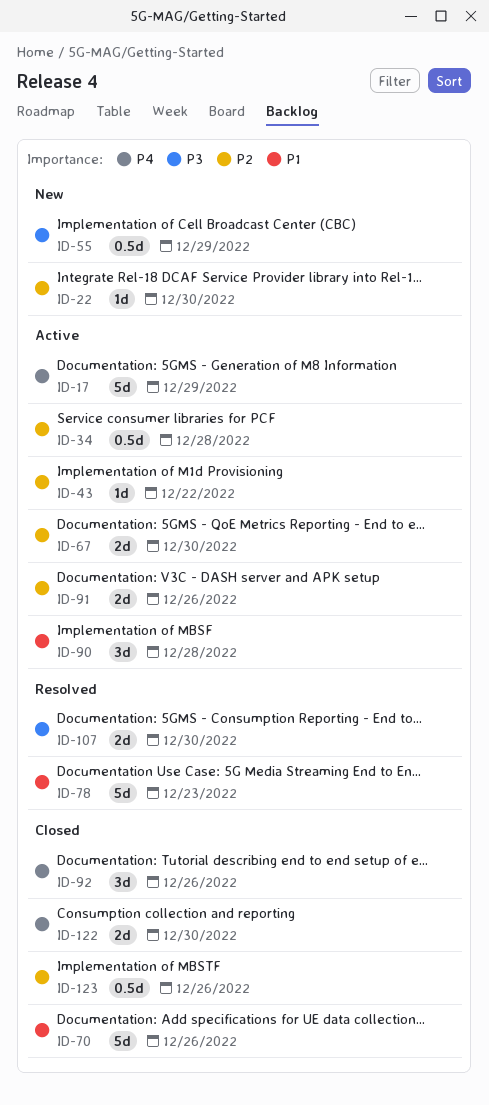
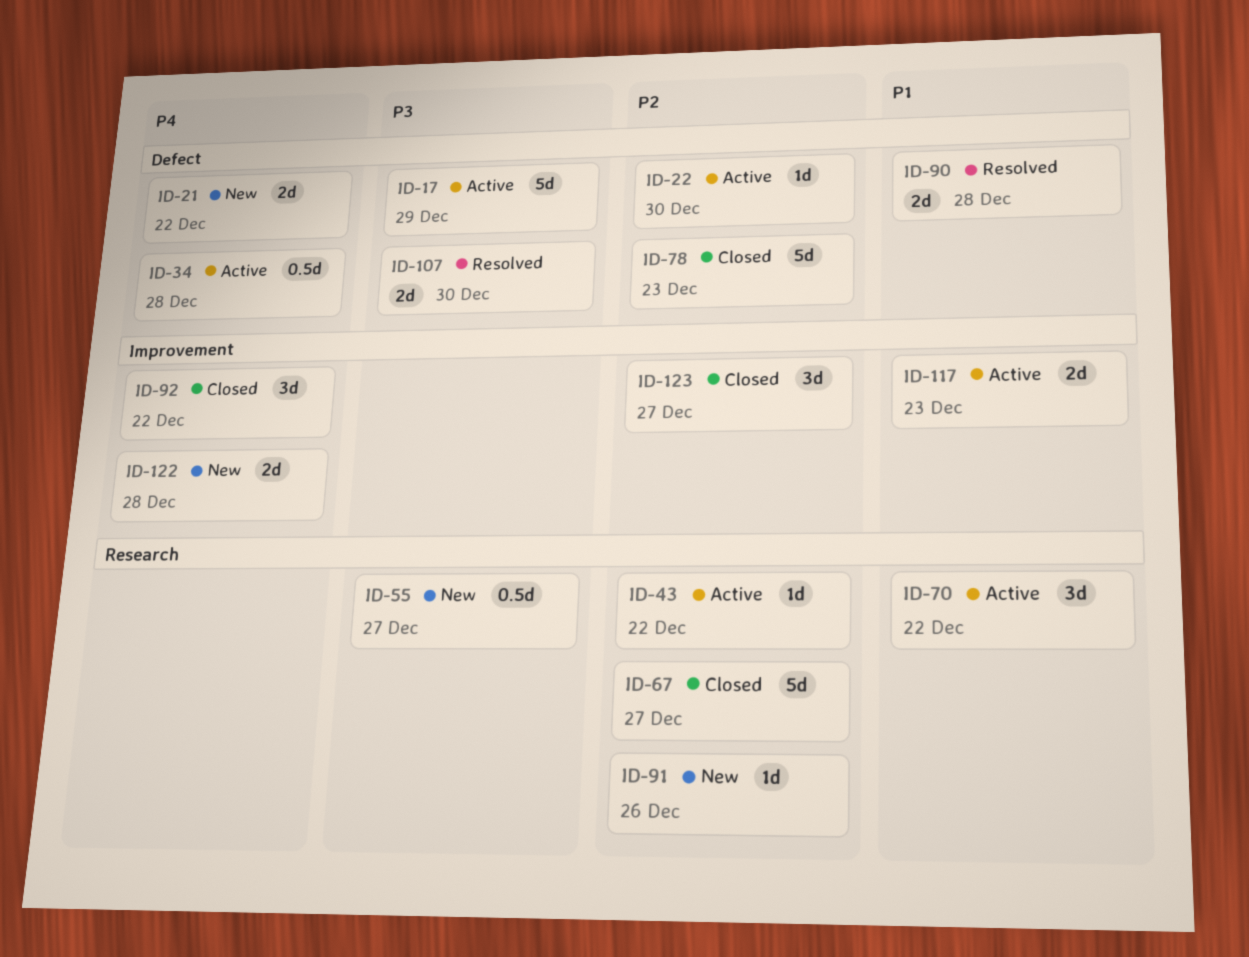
ID-17, priority: P4 -> P3
ID-21: none -> present
ID-22, status: New -> Active
ID-34, priority: P2 -> P4
ID-55, due: Dec 29 -> Dec 27
ID-67, status: Active -> Closed
ID-67, estimate: 2d -> 5d
ID-67, due: Dec 30 -> Dec 27
ID-70, status: Closed -> Active
ID-70, estimate: 5d -> 3d
ID-70, due: Dec 26 -> Dec 22
ID-78, status: Resolved -> Closed
ID-78, priority: P1 -> P2
ID-90, status: Active -> Resolved
ID-90, estimate: 3d -> 2d
ID-91, status: Active -> New
ID-91, estimate: 2d -> 1d
ID-92, due: Dec 26 -> Dec 22
ID-117: none -> present
ID-122, status: Closed -> New
ID-122, due: Dec 30 -> Dec 28
ID-123, estimate: 0.5d -> 3d
ID-123, due: Dec 26 -> Dec 27

